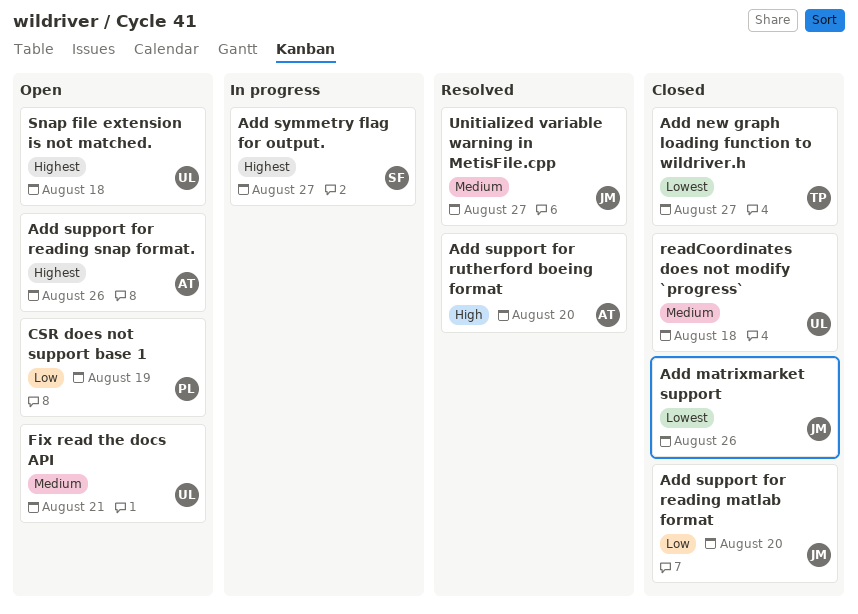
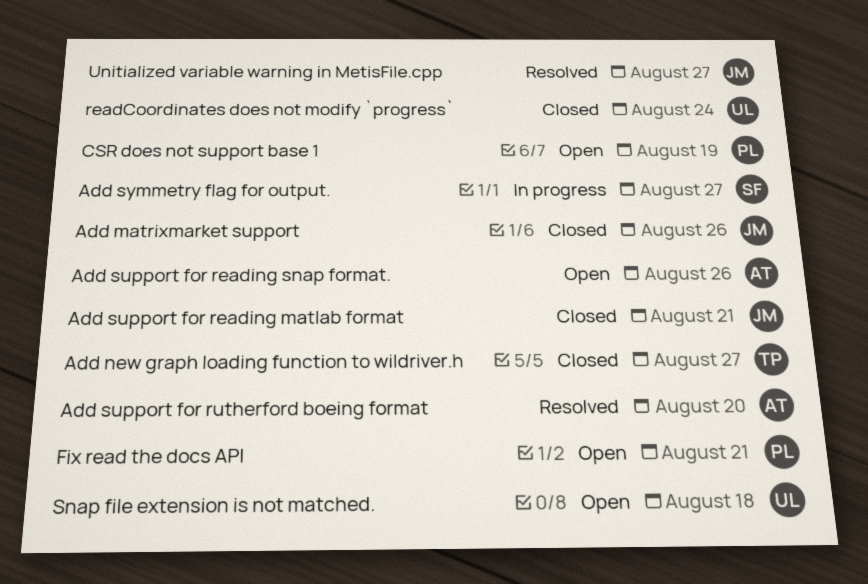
Add support for reading matlab format, due: Aug 20 -> Aug 21
Fix read the docs API, owner: UL -> PL
readCoordinates does not modify `progress`, due: Aug 18 -> Aug 24

